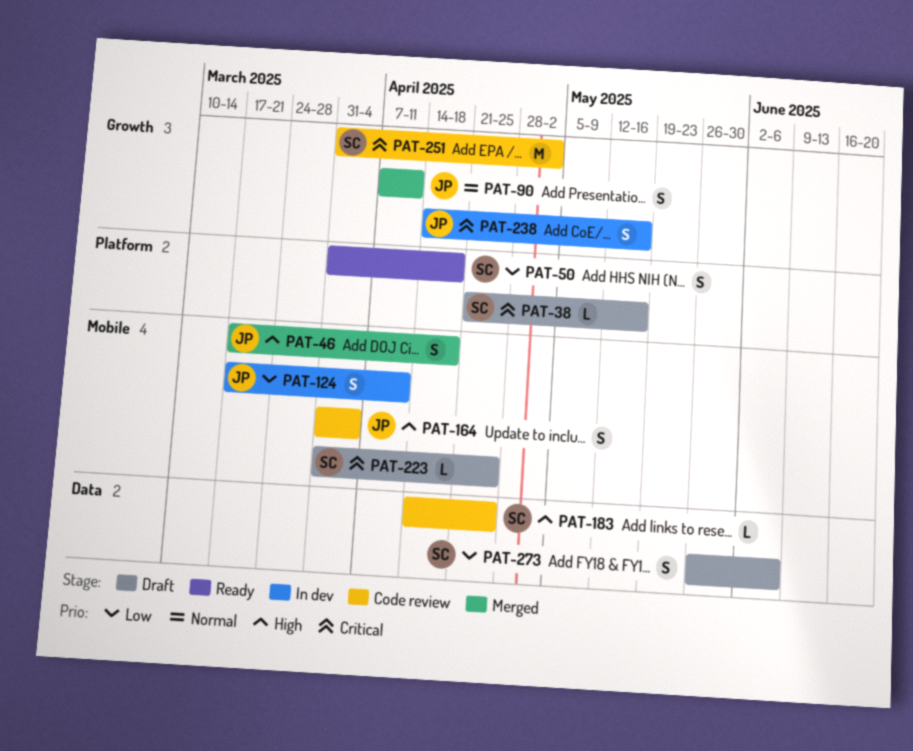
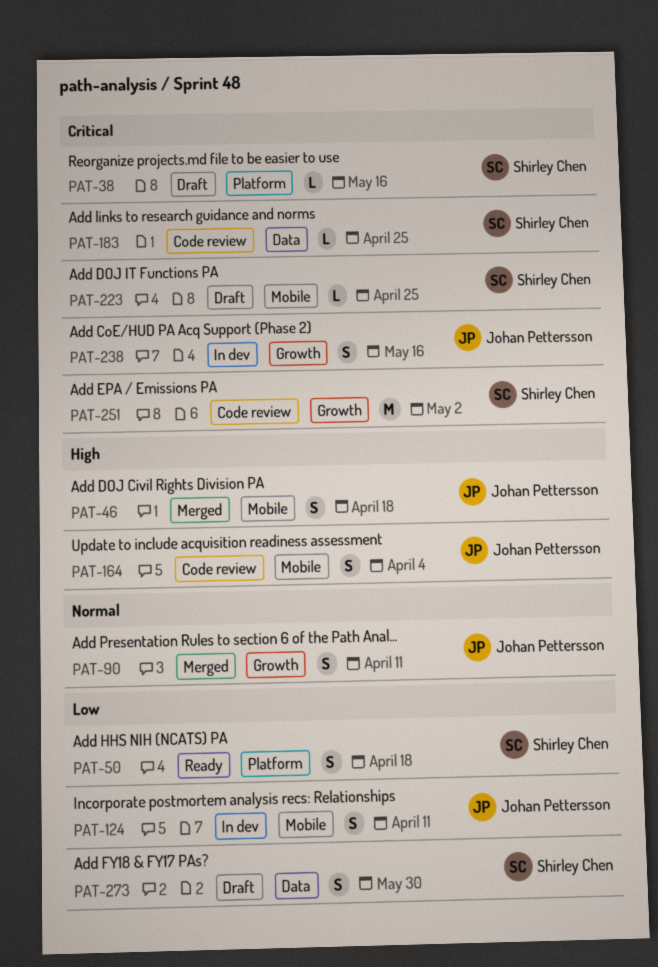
PAT-183, priority: High -> Critical
PAT-273, due: Jun 6 -> May 30

